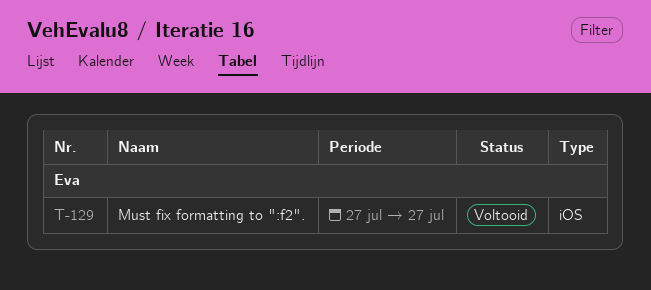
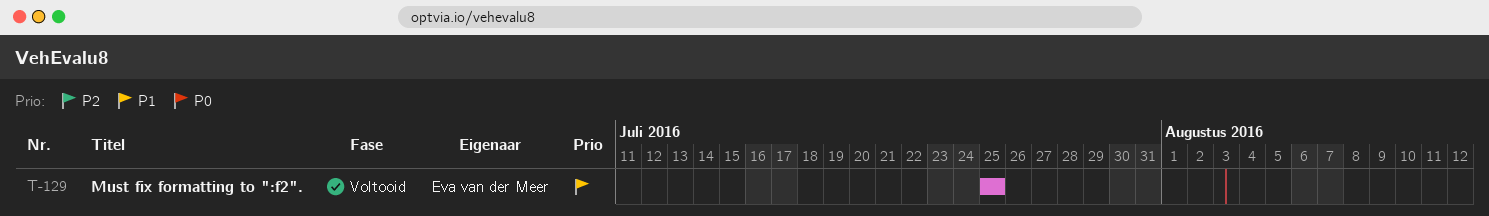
T-129, start: Jul 27 -> Jul 25
T-129, due: Jul 27 -> Jul 25

